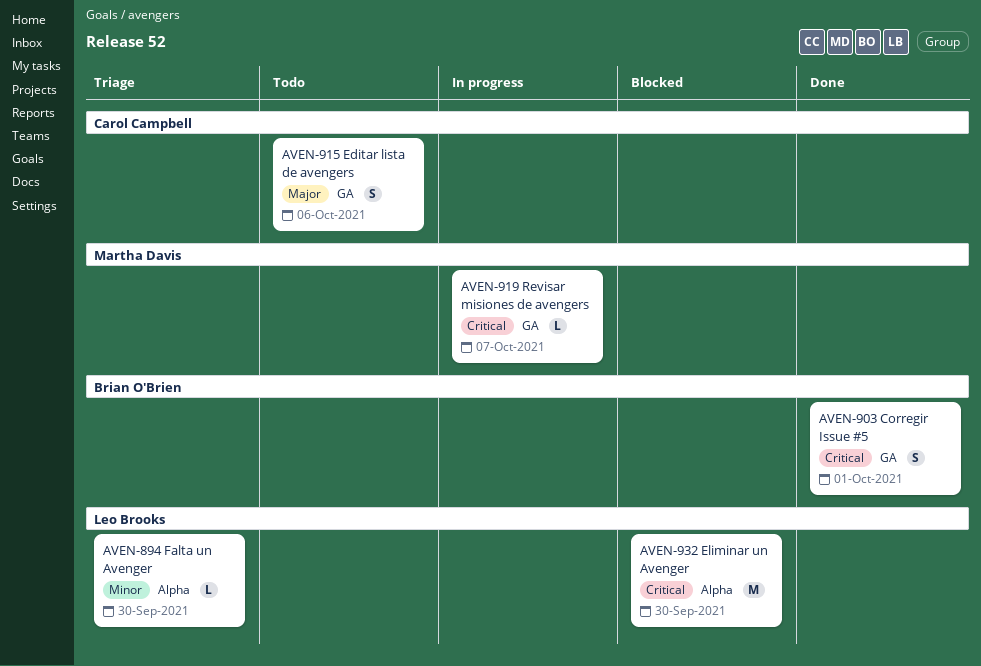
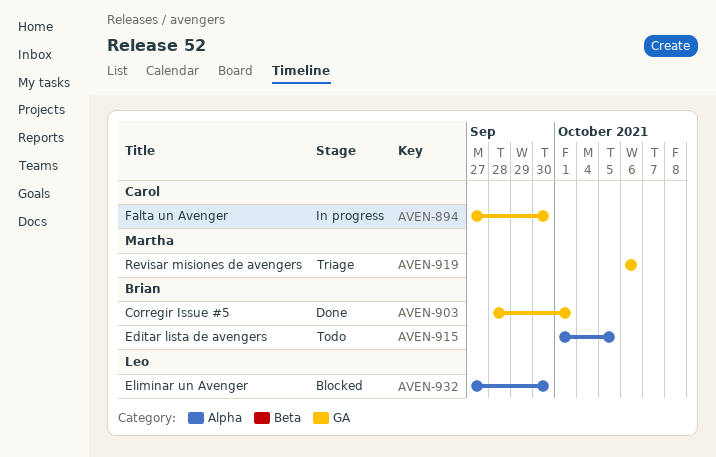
AVEN-894, status: Triage -> In progress
AVEN-894, owner: Leo Brooks -> Carol Campbell
AVEN-894, label: Alpha -> GA
AVEN-915, owner: Carol Campbell -> Brian O'Brien
AVEN-915, label: GA -> Alpha
AVEN-915, due: Oct 6 -> Oct 5
AVEN-919, status: In progress -> Triage
AVEN-919, due: Oct 7 -> Oct 6

